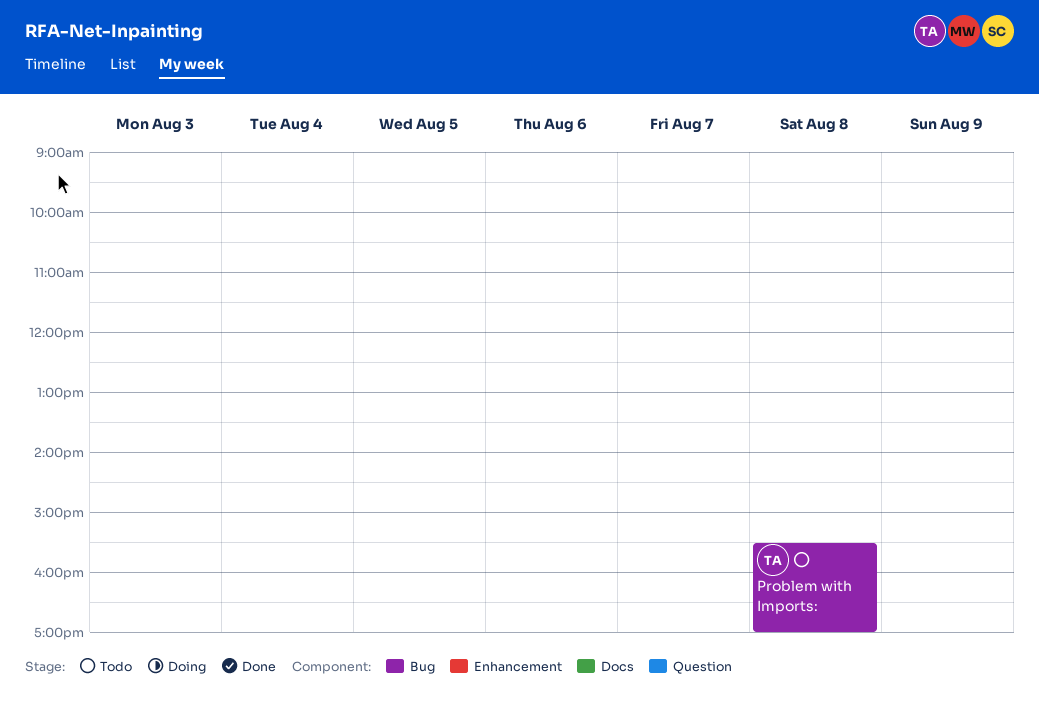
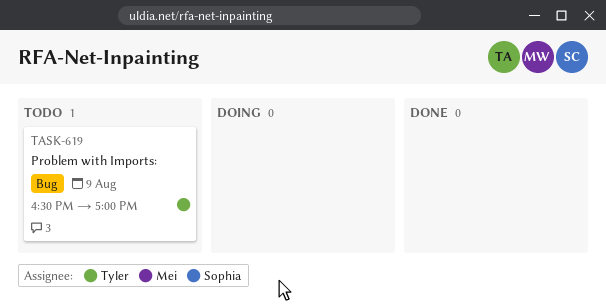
Problem with Imports:, day: Aug 8 -> Aug 9
Problem with Imports:, begins: 15:30 -> 16:30

